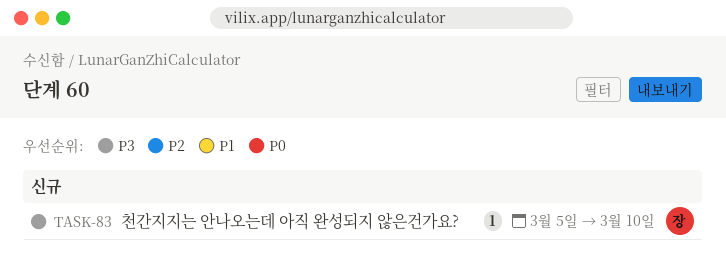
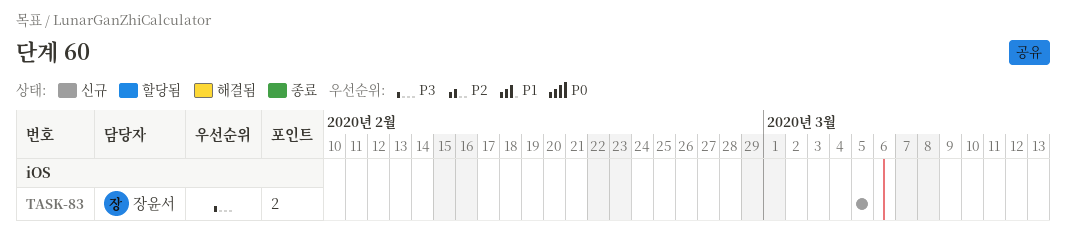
TASK-83, estimate: 1 -> 2
TASK-83, due: Mar 10 -> Mar 5

